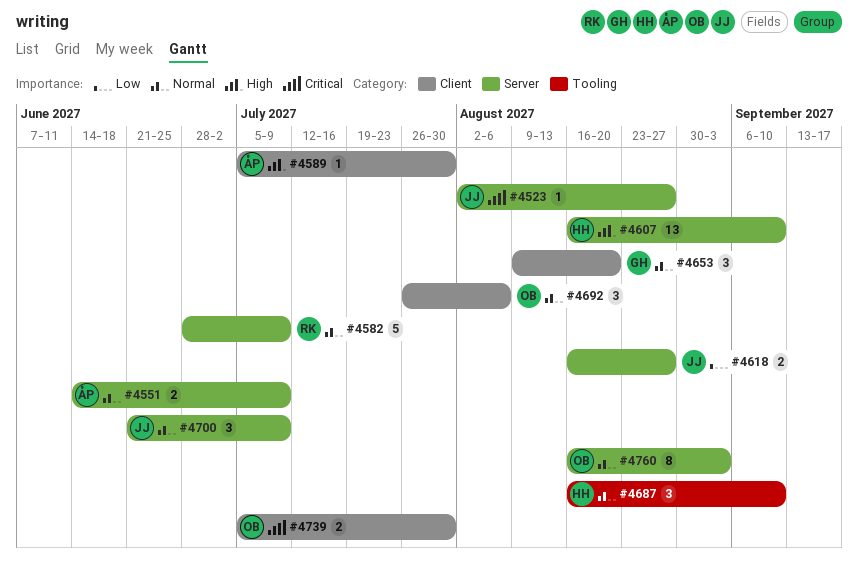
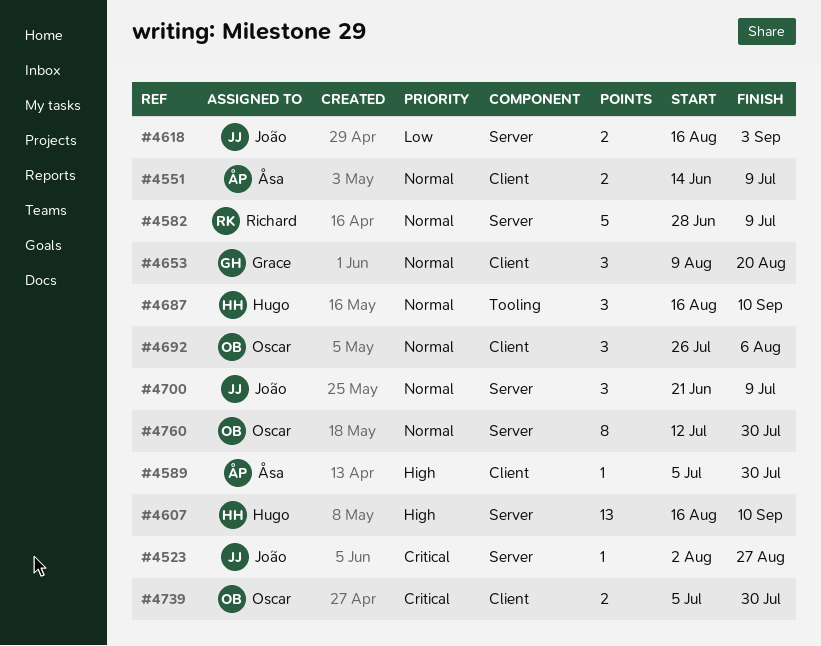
#4551, label: Server -> Client
#4618, due: Aug 27 -> Sep 3
#4760, start: Aug 16 -> Jul 12
#4760, due: Sep 3 -> Jul 30

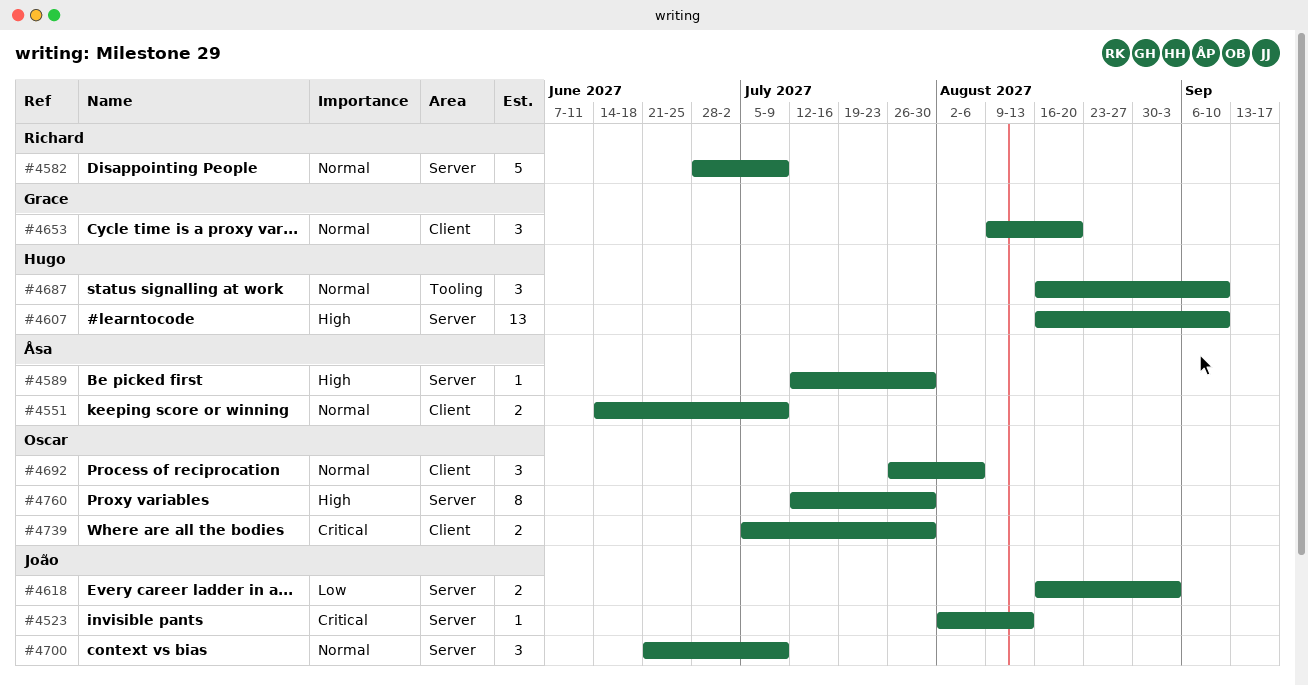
#4523, due: Aug 27 -> Aug 13
#4589, label: Client -> Server
#4589, start: Jul 5 -> Jul 12
#4760, priority: Normal -> High

